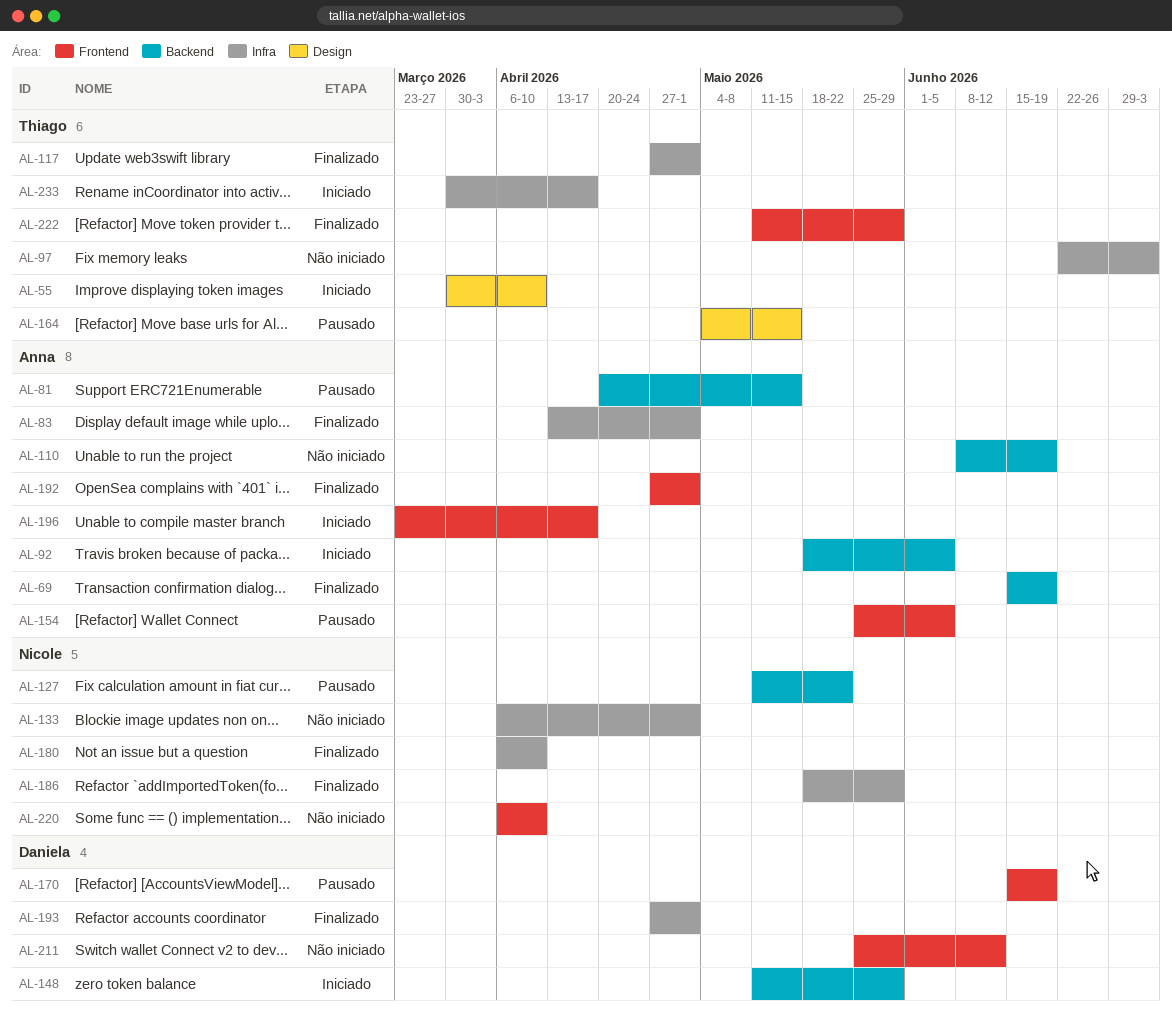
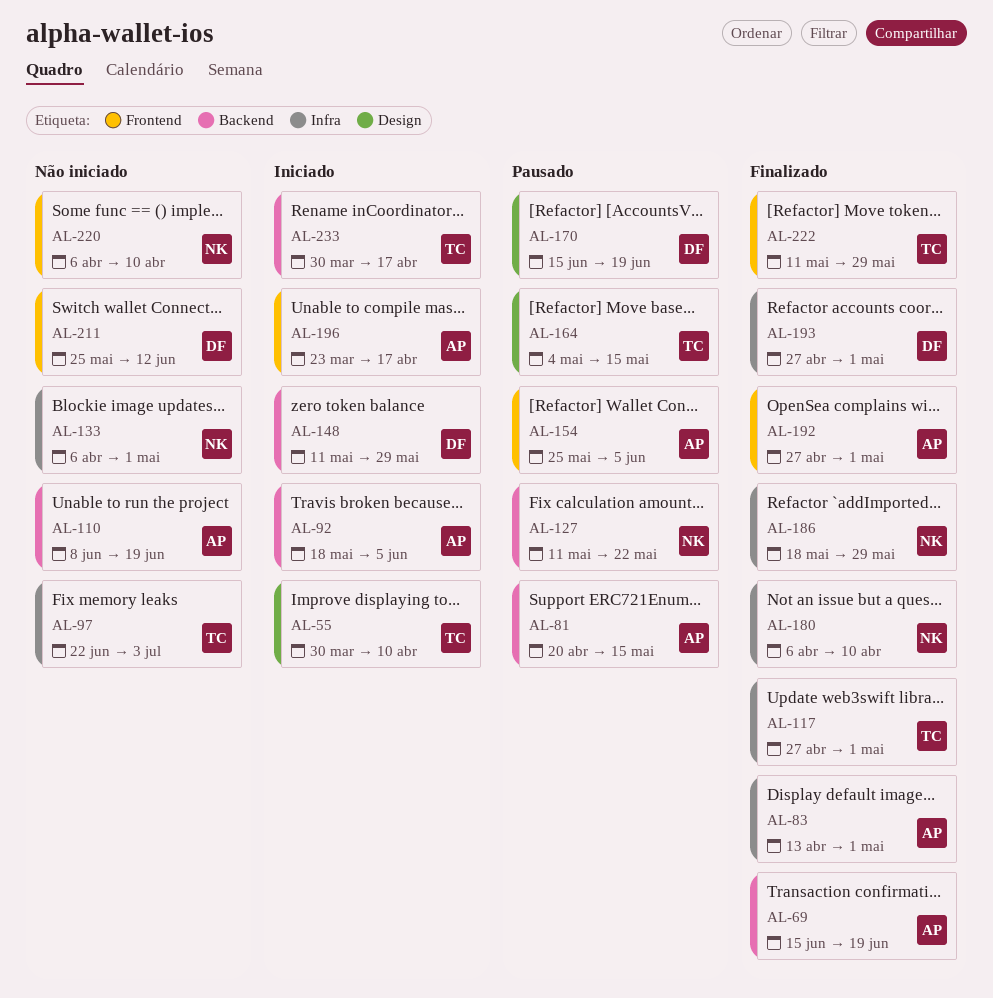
AL-170, label: Frontend -> Design
AL-233, label: Infra -> Backend

